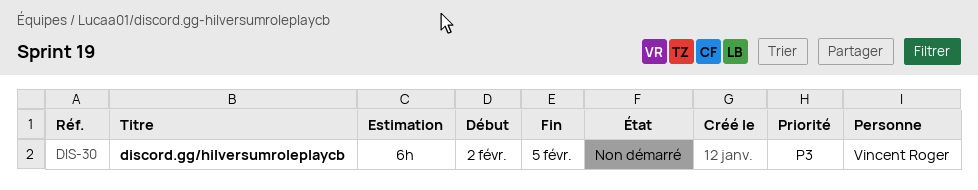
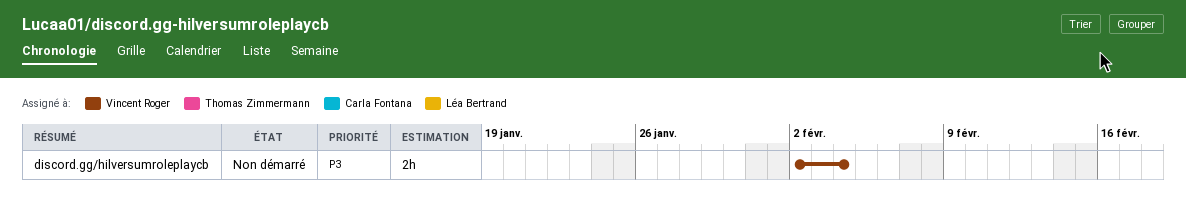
discord.gg/hilversumroleplaycb, estimate: 6h -> 2h
discord.gg/hilversumroleplaycb, due: Feb 5 -> Feb 4

